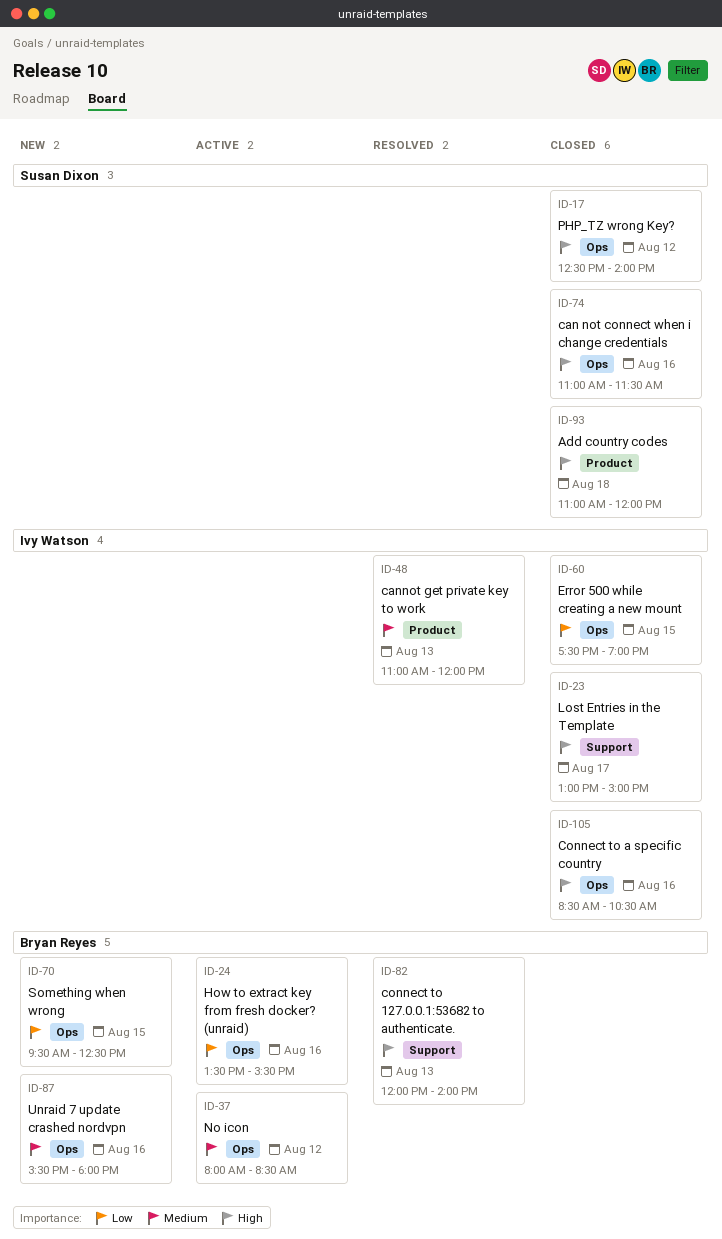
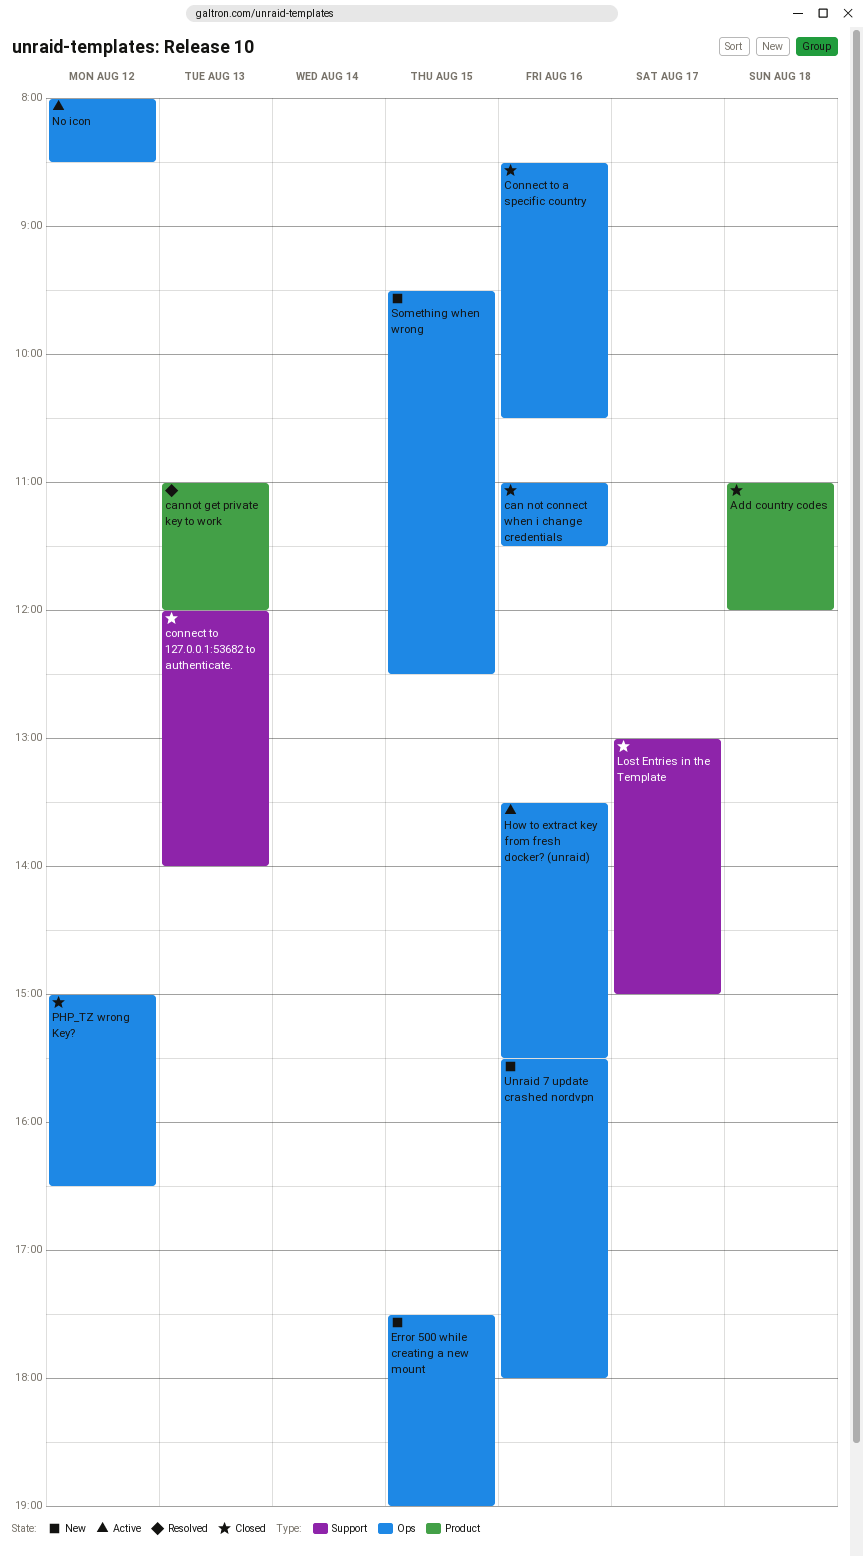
connect to 127.0.0.1:53682 to authenticate., status: Resolved -> Closed
Error 500 while creating a new mount, status: Closed -> New
PHP_TZ wrong Key?, begins: 12:30 -> 15:00
PHP_TZ wrong Key?, ends: 14:00 -> 16:30

